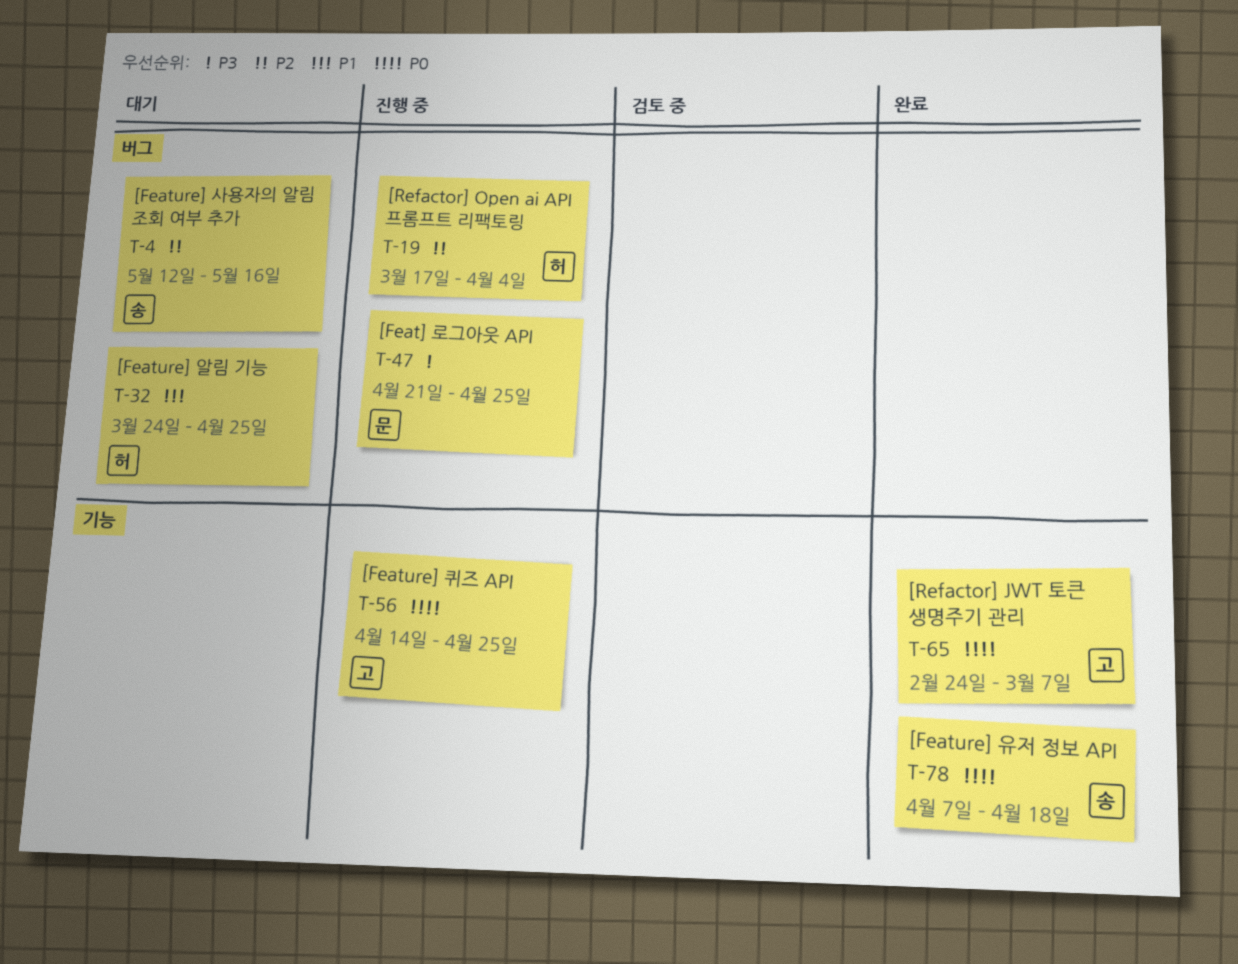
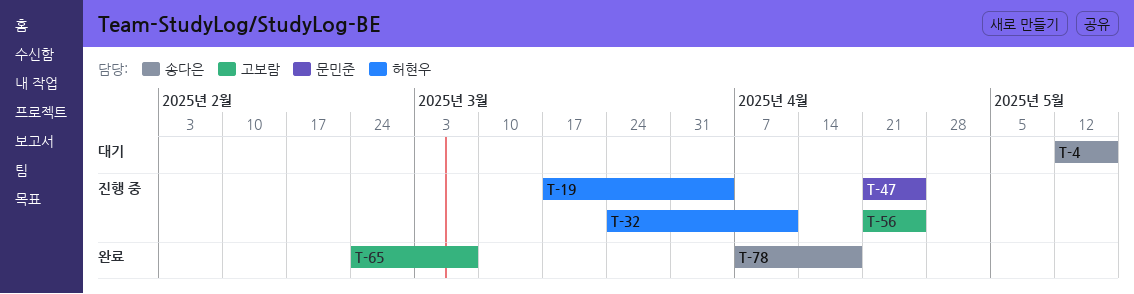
T-32, status: 대기 -> 진행 중
T-32, due: Apr 25 -> Apr 11
T-56, start: Apr 14 -> Apr 21

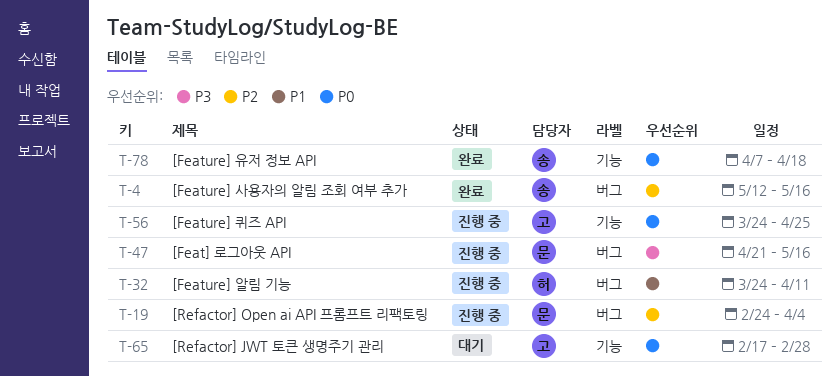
T-4, status: 대기 -> 완료
T-19, owner: 허현우 -> 문민준
T-19, start: Mar 17 -> Feb 24
T-47, due: Apr 25 -> May 16
T-56, start: Apr 21 -> Mar 24
T-65, status: 완료 -> 대기
T-65, start: Feb 24 -> Feb 17
T-65, due: Mar 7 -> Feb 28

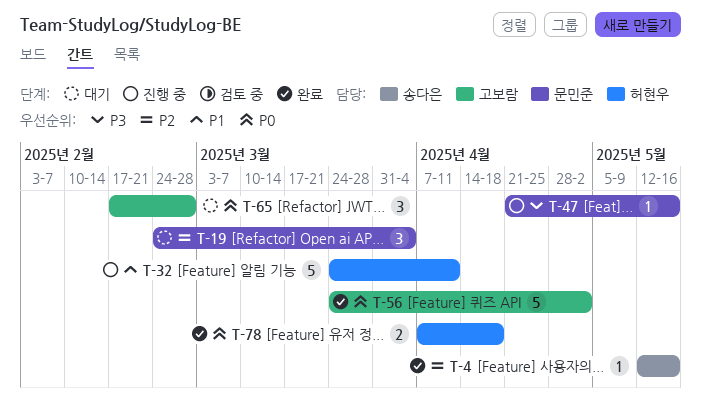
T-19, status: 진행 중 -> 대기
T-56, status: 진행 중 -> 완료
T-56, due: Apr 25 -> May 2
T-78, owner: 송다은 -> 허현우

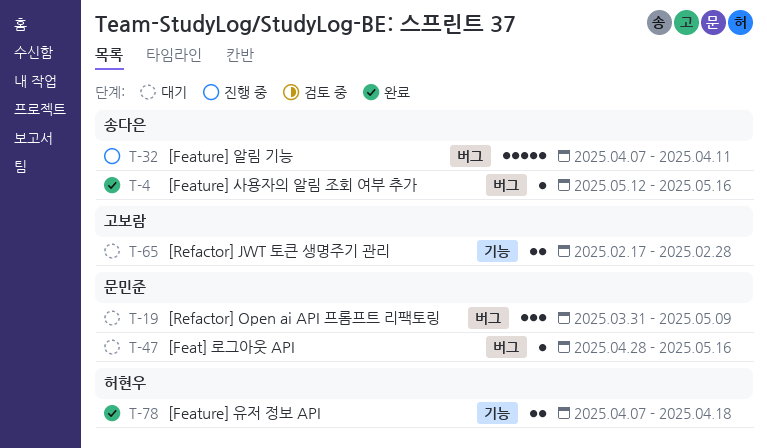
T-19, start: Feb 24 -> Mar 31
T-19, due: Apr 4 -> May 9
T-32, owner: 허현우 -> 송다은
T-32, start: Mar 24 -> Apr 7
T-47, status: 진행 중 -> 대기
T-47, start: Apr 21 -> Apr 28
T-56: present -> none
T-65, estimate: 3 -> 2

